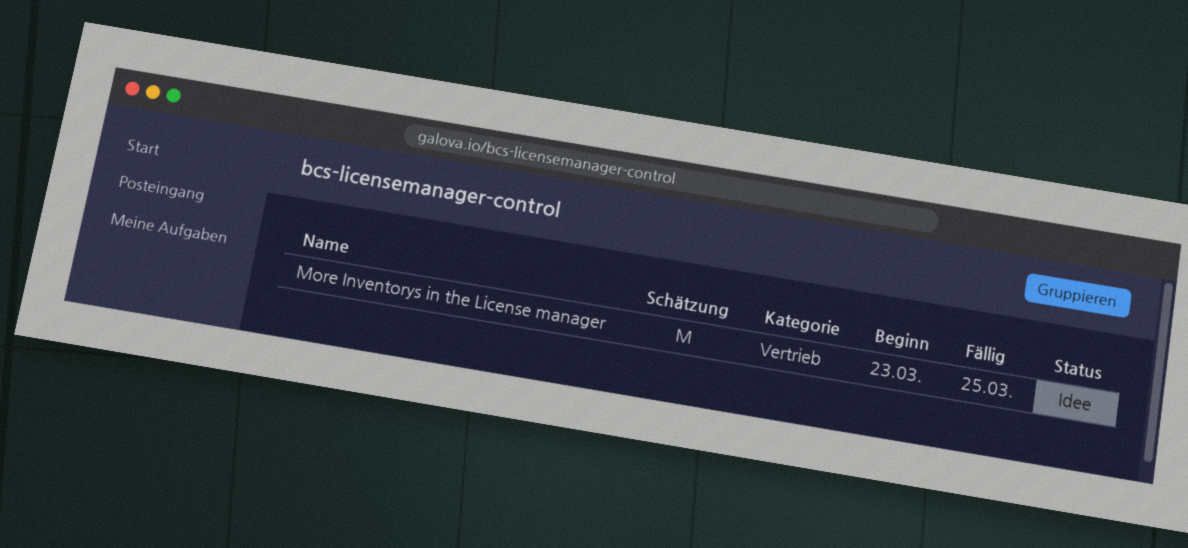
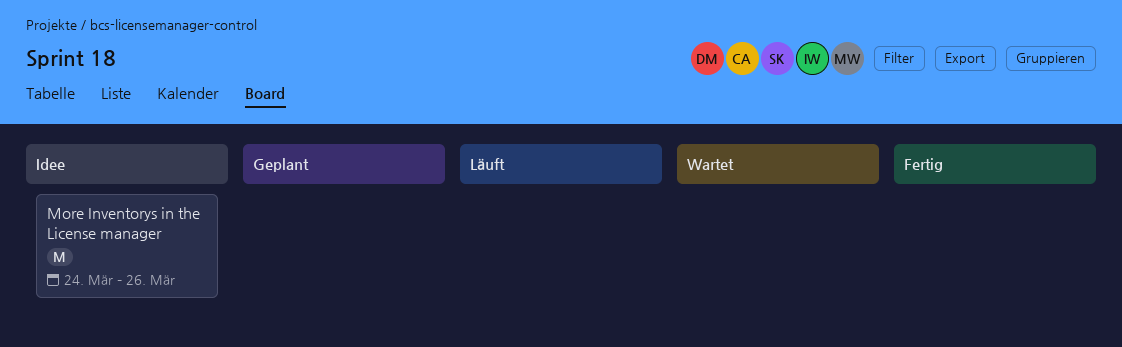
More Inventorys in the License manager, start: Mar 23 -> Mar 24
More Inventorys in the License manager, due: Mar 25 -> Mar 26

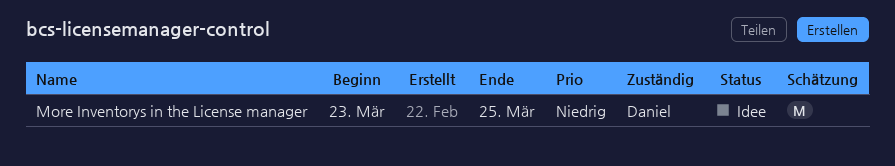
More Inventorys in the License manager, start: Mar 24 -> Mar 23
More Inventorys in the License manager, due: Mar 26 -> Mar 25

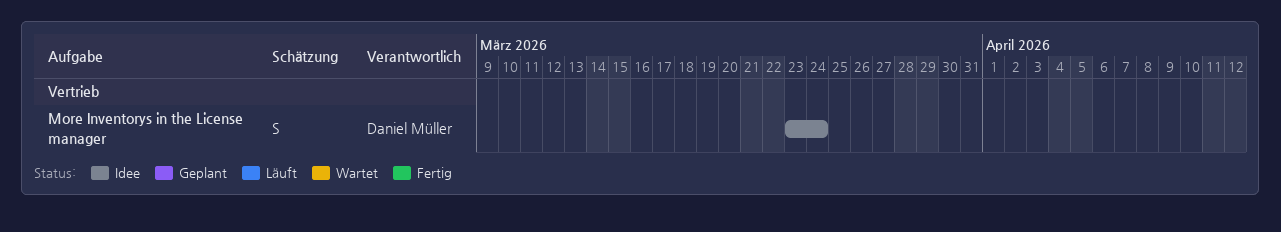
More Inventorys in the License manager, estimate: M -> S
More Inventorys in the License manager, due: Mar 25 -> Mar 24

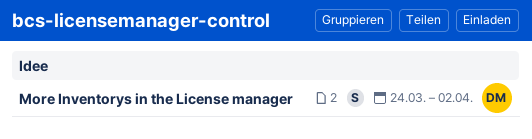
More Inventorys in the License manager, start: Mar 23 -> Mar 24
More Inventorys in the License manager, due: Mar 24 -> Apr 2

